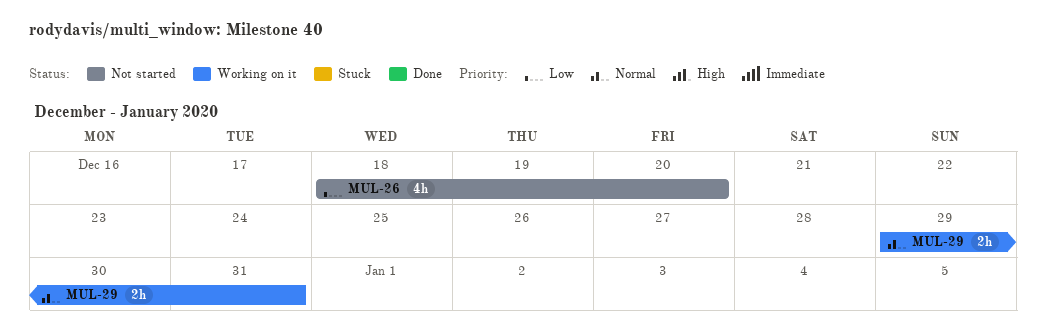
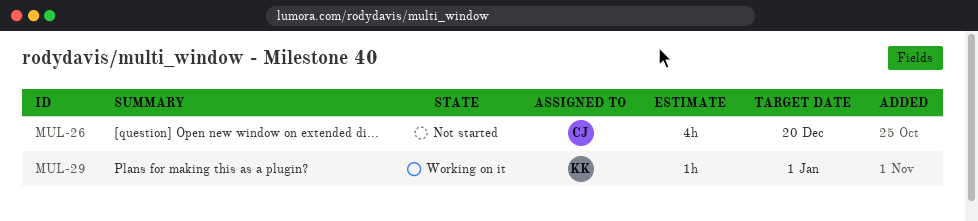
MUL-29, estimate: 2h -> 1h
MUL-29, due: Dec 31 -> Jan 1

